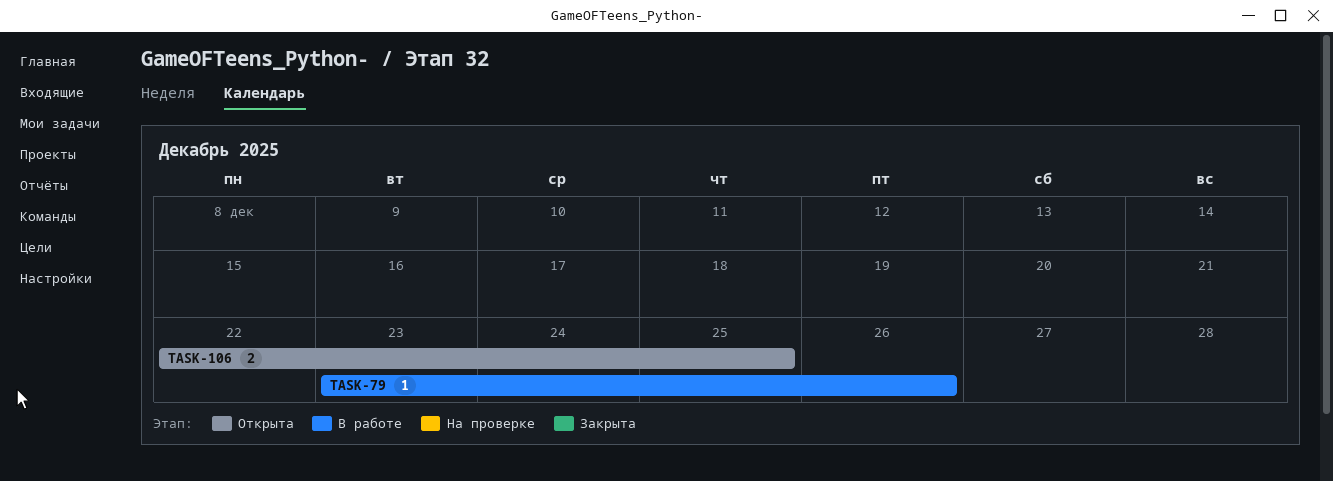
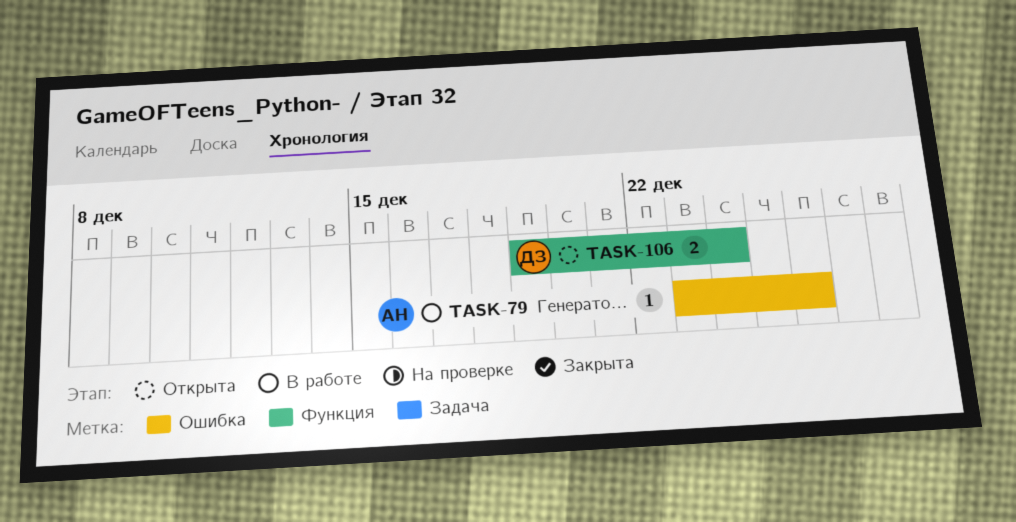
TASK-106, start: Dec 22 -> Dec 19
TASK-106, due: Dec 25 -> Dec 24

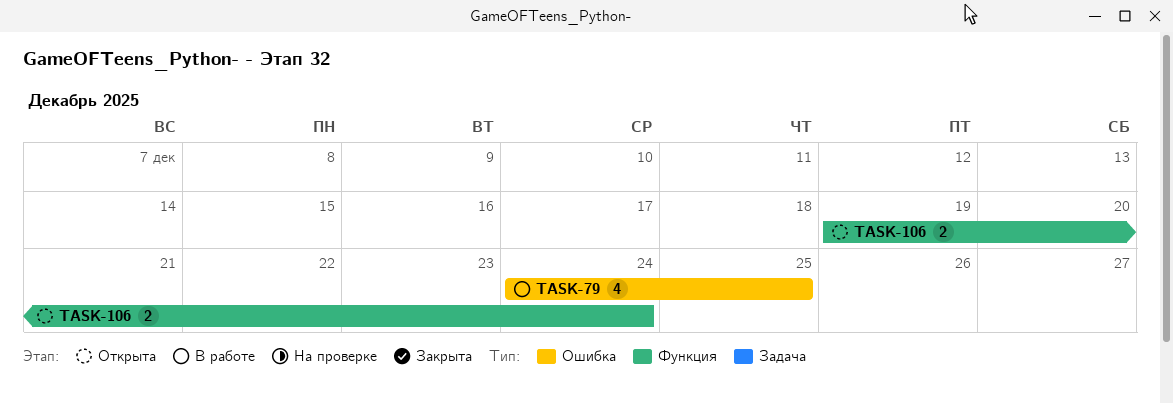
TASK-79, estimate: 1 -> 4
TASK-79, start: Dec 23 -> Dec 24
TASK-79, due: Dec 26 -> Dec 25

